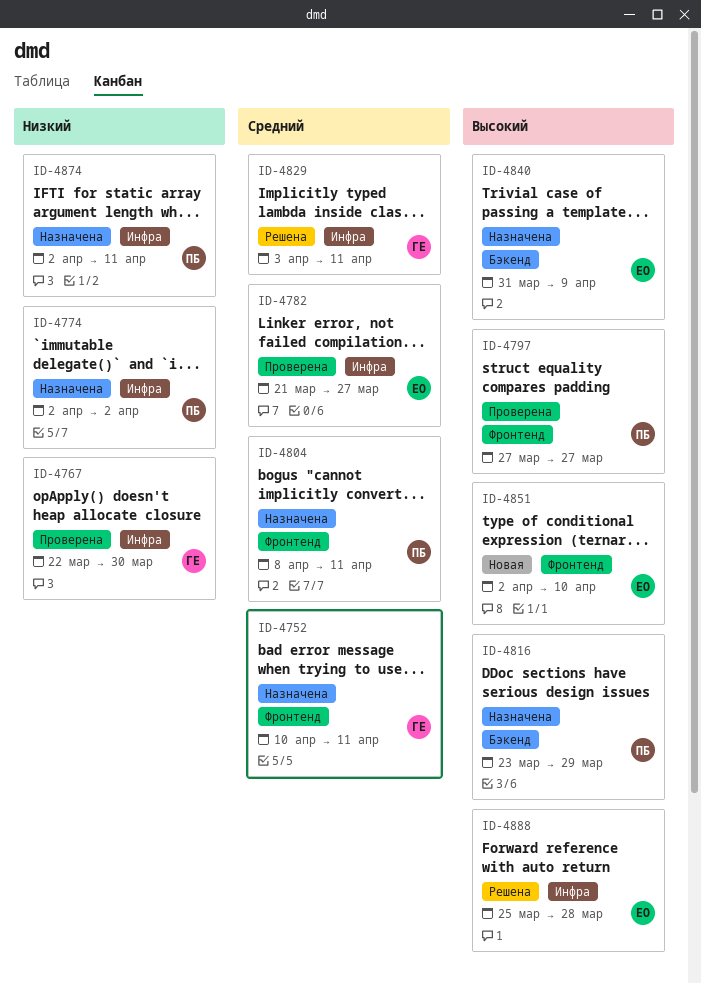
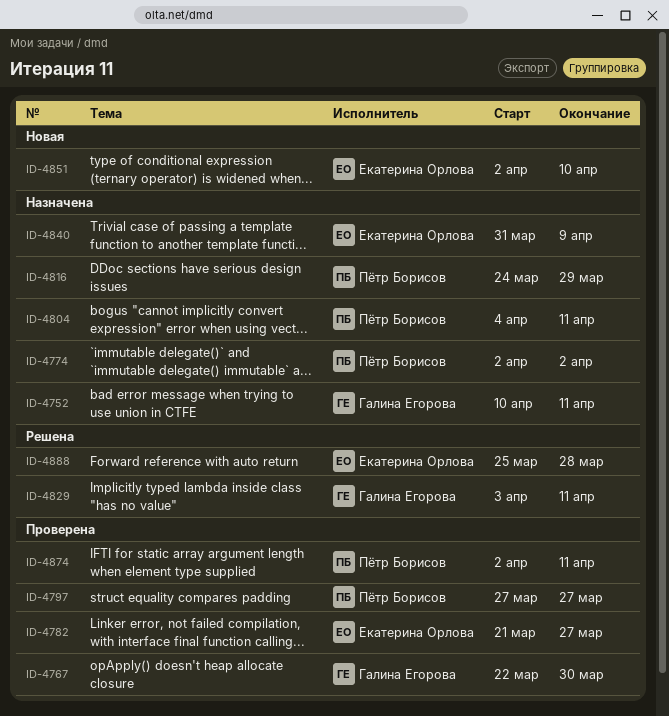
ID-4804, start: Apr 8 -> Apr 4
ID-4816, start: Mar 23 -> Mar 24
ID-4874, status: Назначена -> Проверена

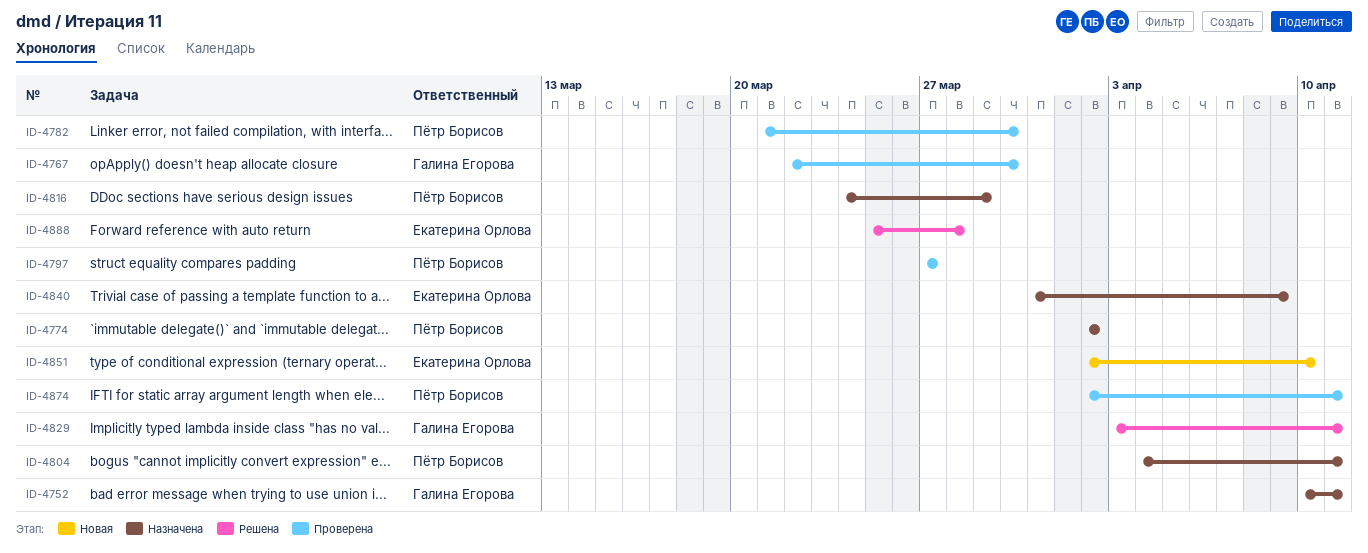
ID-4782, owner: Екатерина Орлова -> Пётр Борисов
ID-4782, due: Mar 27 -> Mar 30

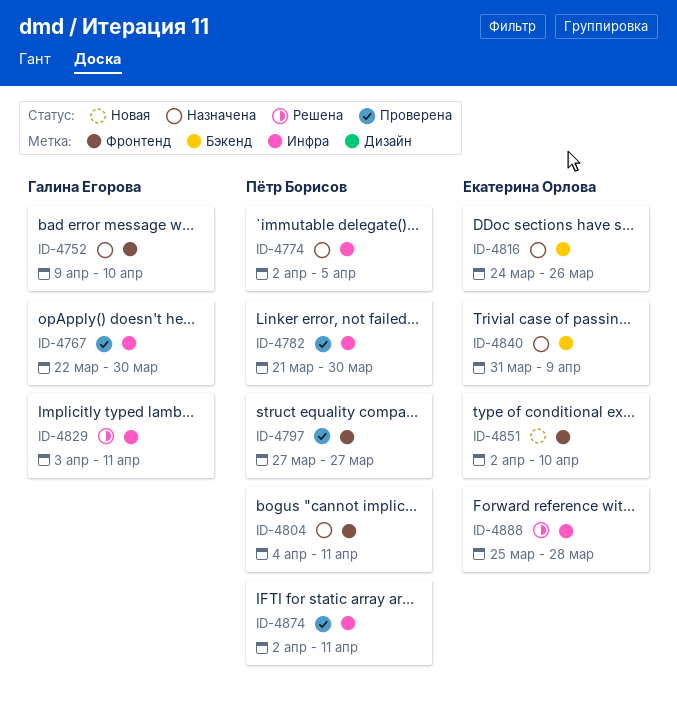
ID-4752, start: Apr 10 -> Apr 9
ID-4752, due: Apr 11 -> Apr 10
ID-4774, due: Apr 2 -> Apr 5
ID-4816, owner: Пётр Борисов -> Екатерина Орлова
ID-4816, due: Mar 29 -> Mar 26

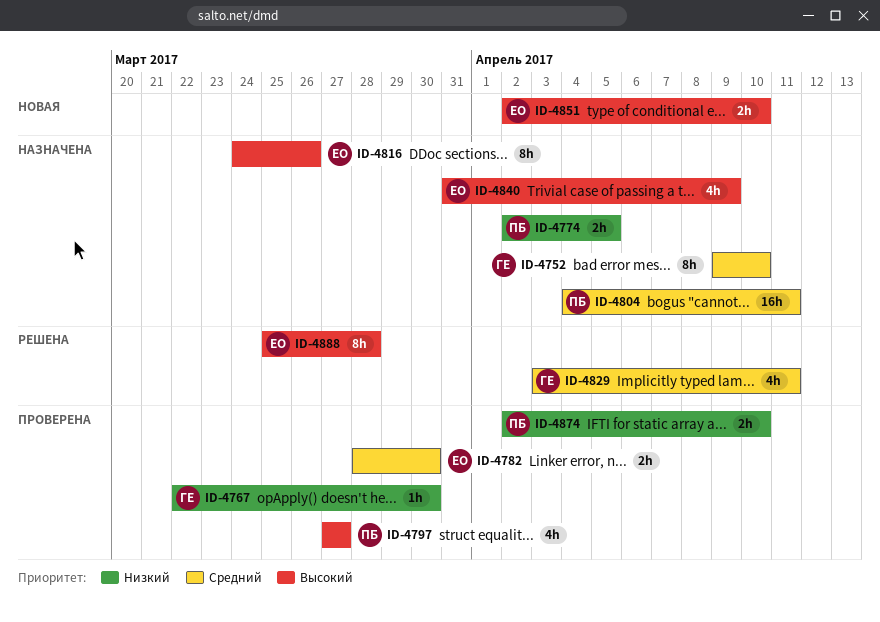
ID-4782, owner: Пётр Борисов -> Екатерина Орлова
ID-4782, start: Mar 21 -> Mar 28
ID-4874, due: Apr 11 -> Apr 10

